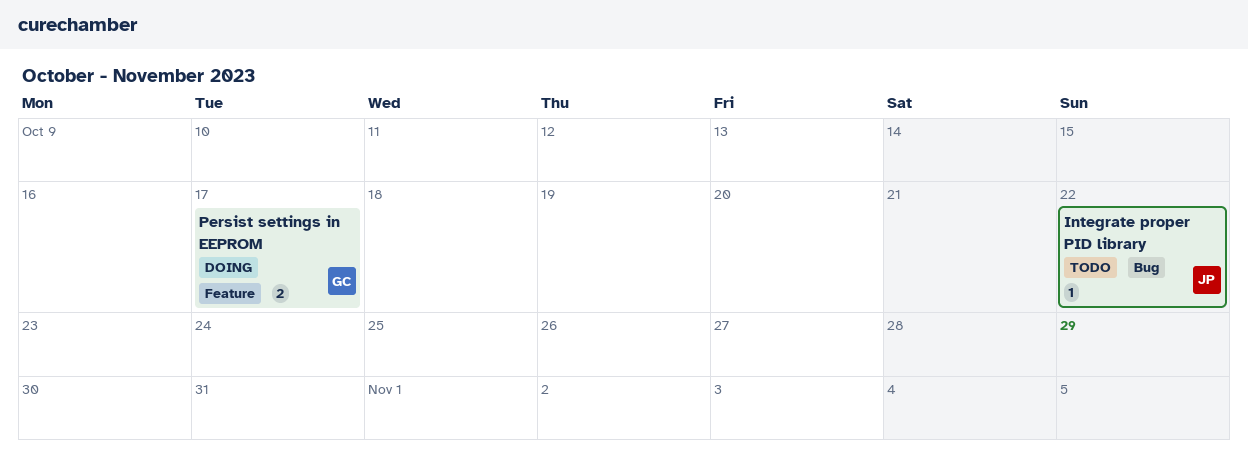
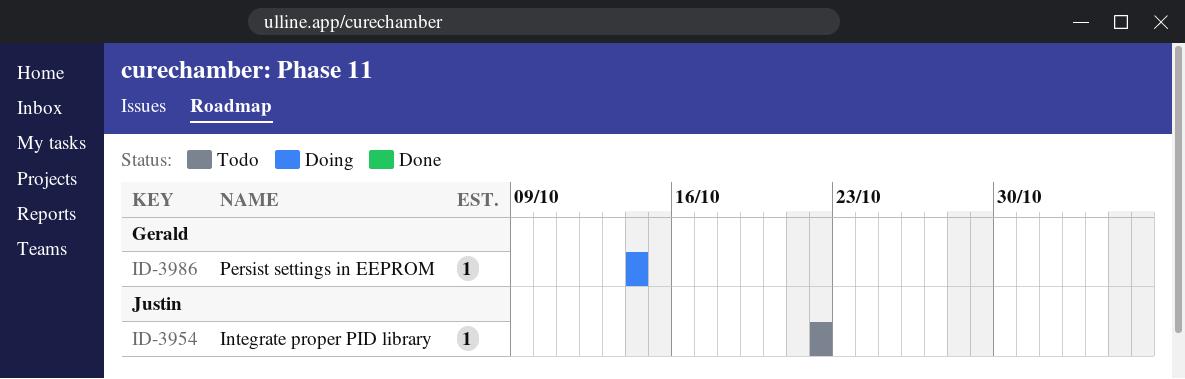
Persist settings in EEPROM, estimate: 2 -> 1
Persist settings in EEPROM, due: Oct 17 -> Oct 14

